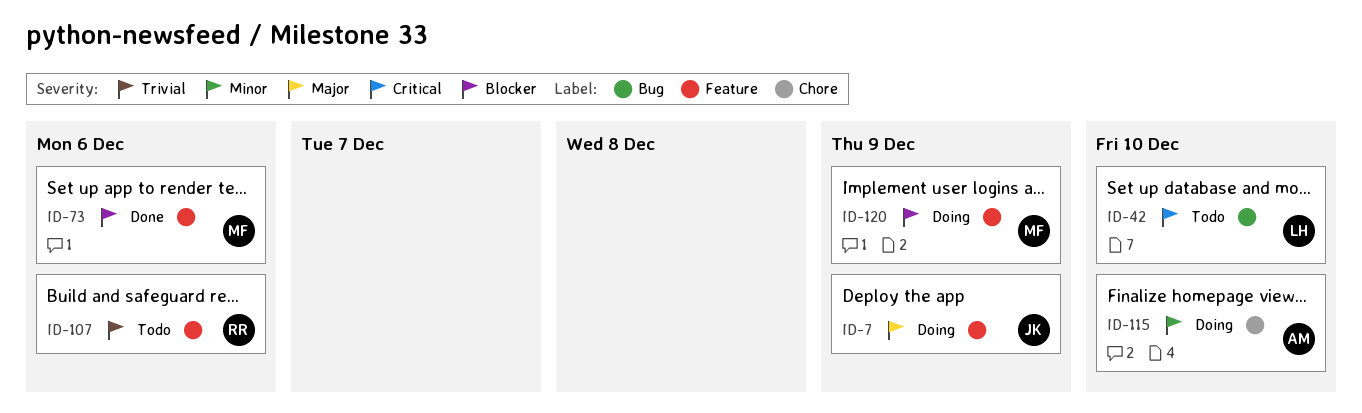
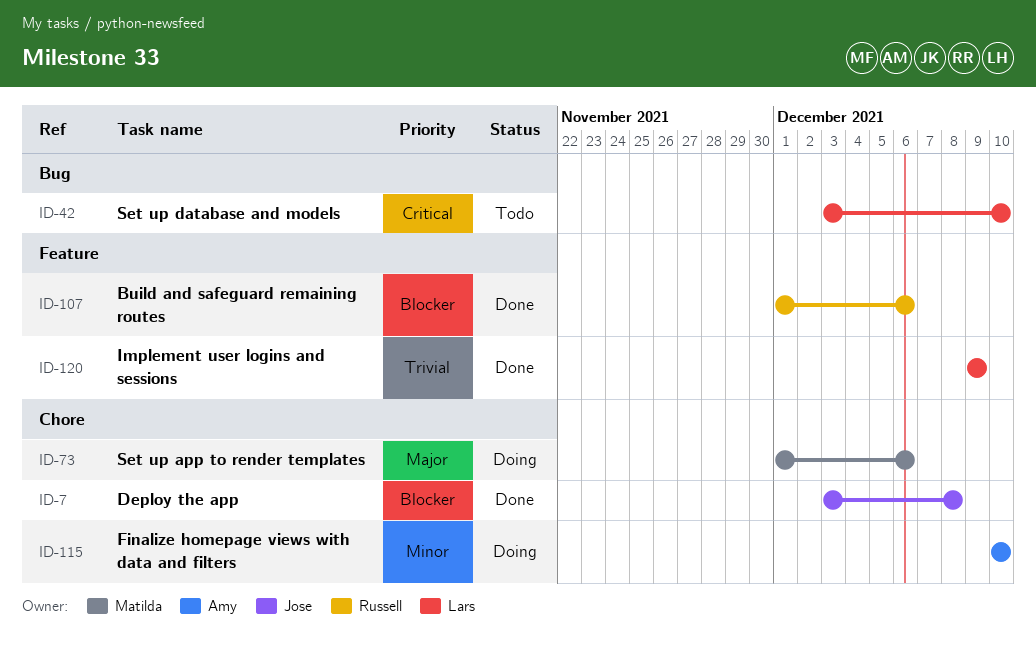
ID-7, status: Doing -> Done
ID-7, priority: Major -> Blocker
ID-7, label: Feature -> Chore
ID-7, due: Dec 9 -> Dec 8
ID-73, status: Done -> Doing
ID-73, priority: Blocker -> Major
ID-73, label: Feature -> Chore
ID-107, status: Todo -> Done
ID-107, priority: Trivial -> Blocker
ID-120, status: Doing -> Done
ID-120, owner: Matilda -> Lars
ID-120, priority: Blocker -> Trivial

